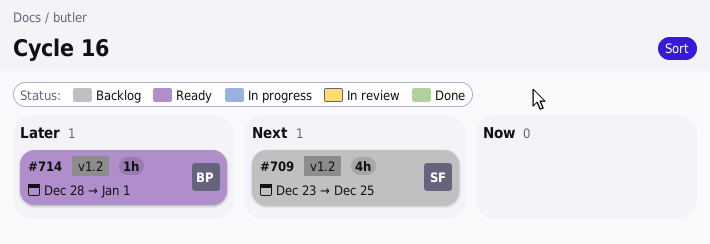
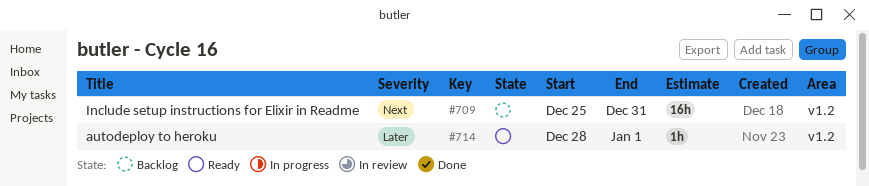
#709, estimate: 4h -> 16h
#709, start: Dec 23 -> Dec 25
#709, due: Dec 25 -> Dec 31

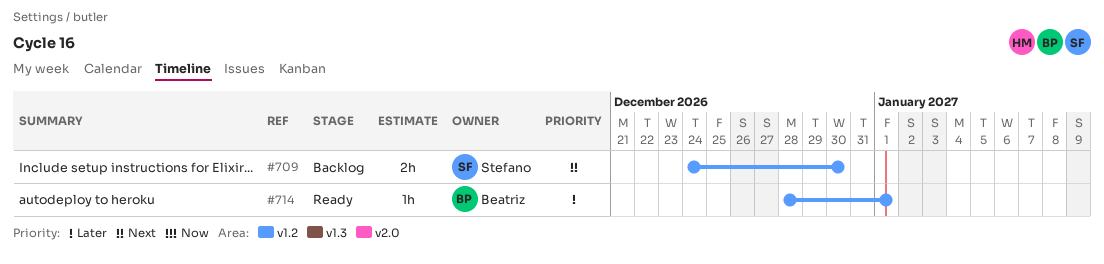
#709, estimate: 16h -> 2h
#709, start: Dec 25 -> Dec 24
#709, due: Dec 31 -> Dec 30

